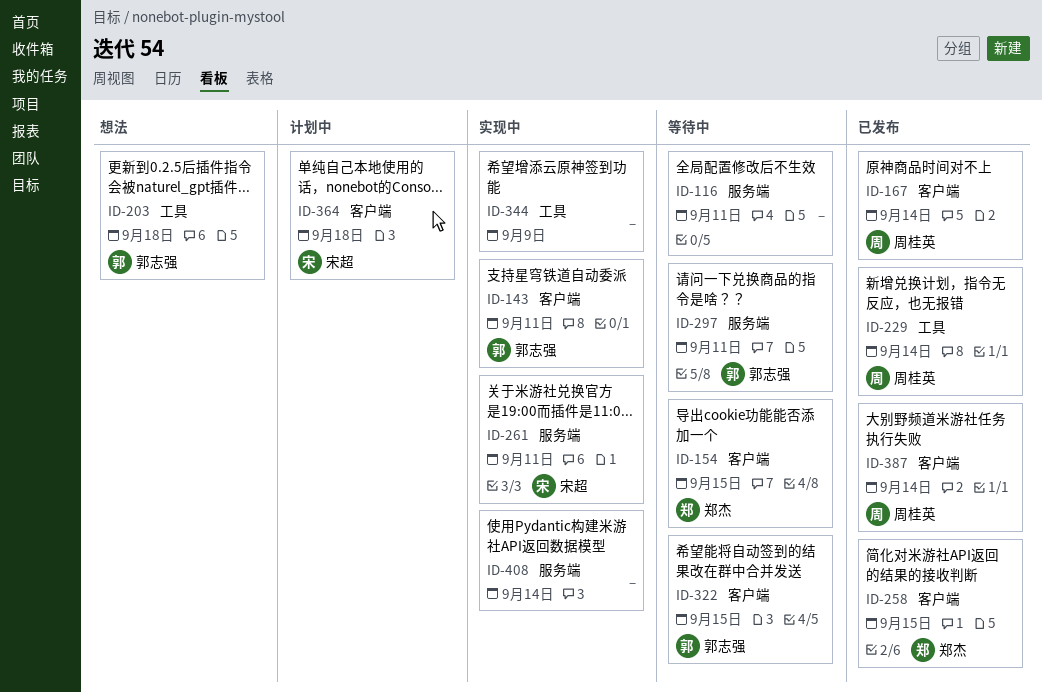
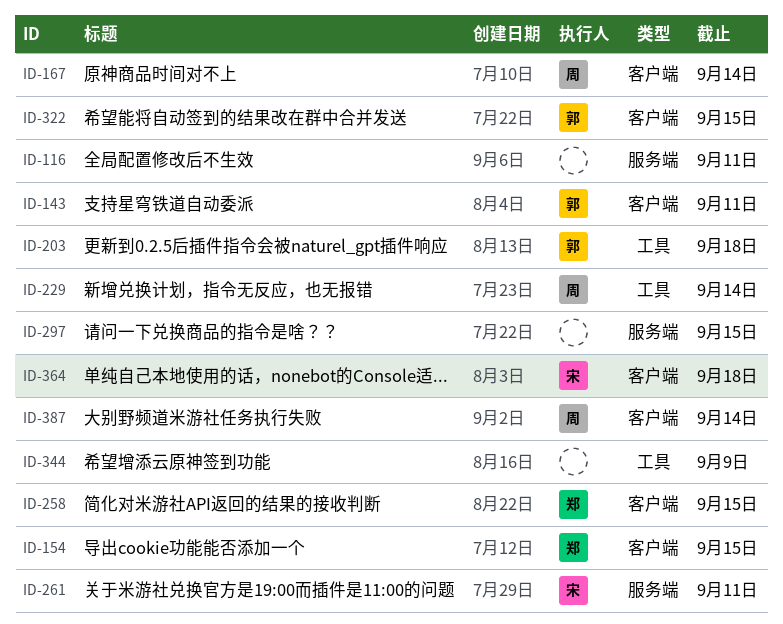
ID-297, owner: 郭志强 -> none
ID-297, due: Sep 11 -> Sep 15
ID-408: present -> none

